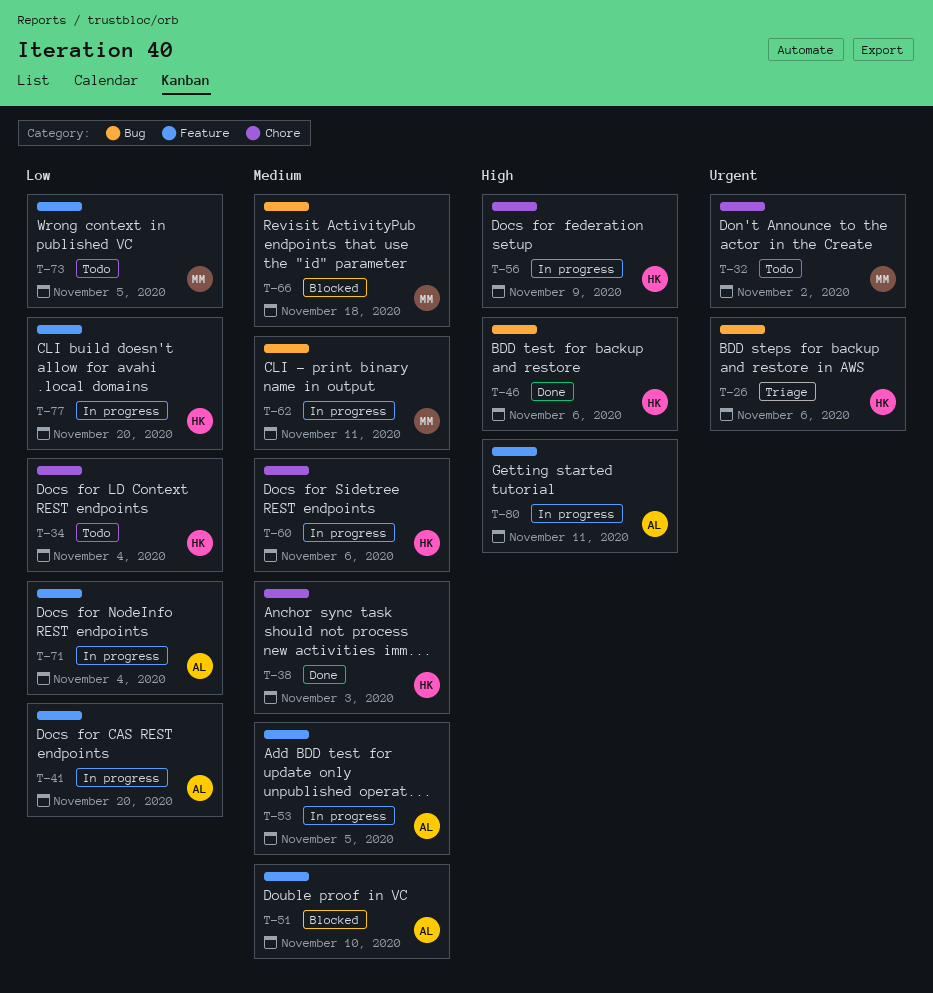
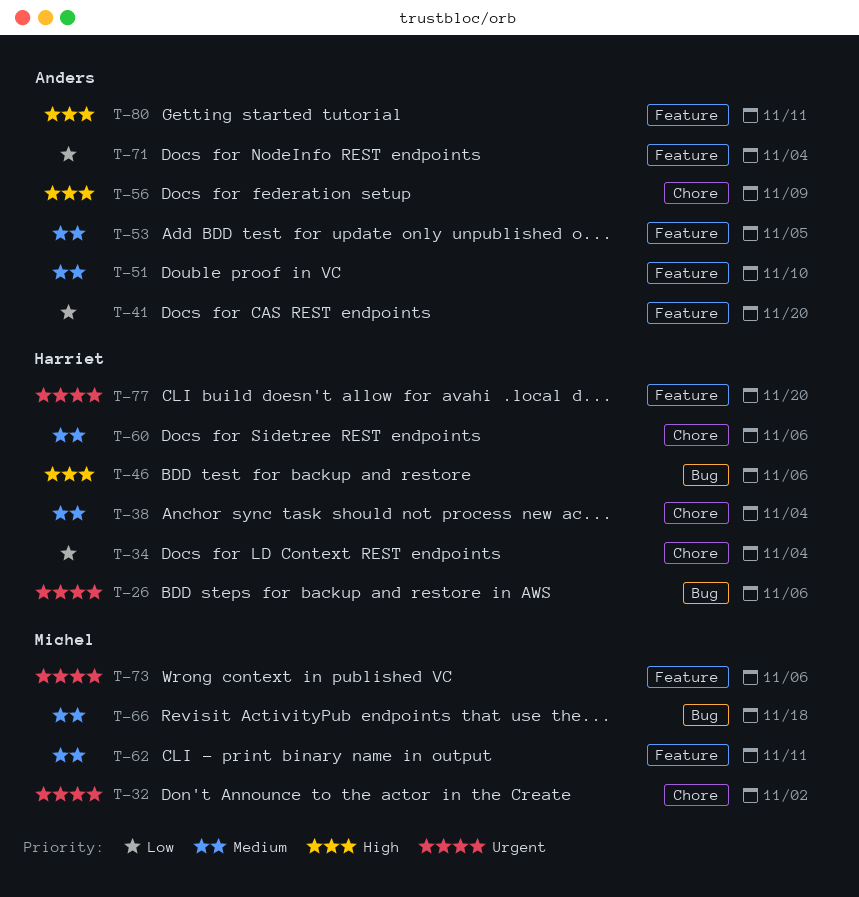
T-38, due: Nov 3 -> Nov 4
T-56, owner: Harriet -> Anders
T-62, label: Bug -> Feature
T-73, priority: Low -> Urgent
T-73, due: Nov 5 -> Nov 6
T-77, priority: Low -> Urgent

